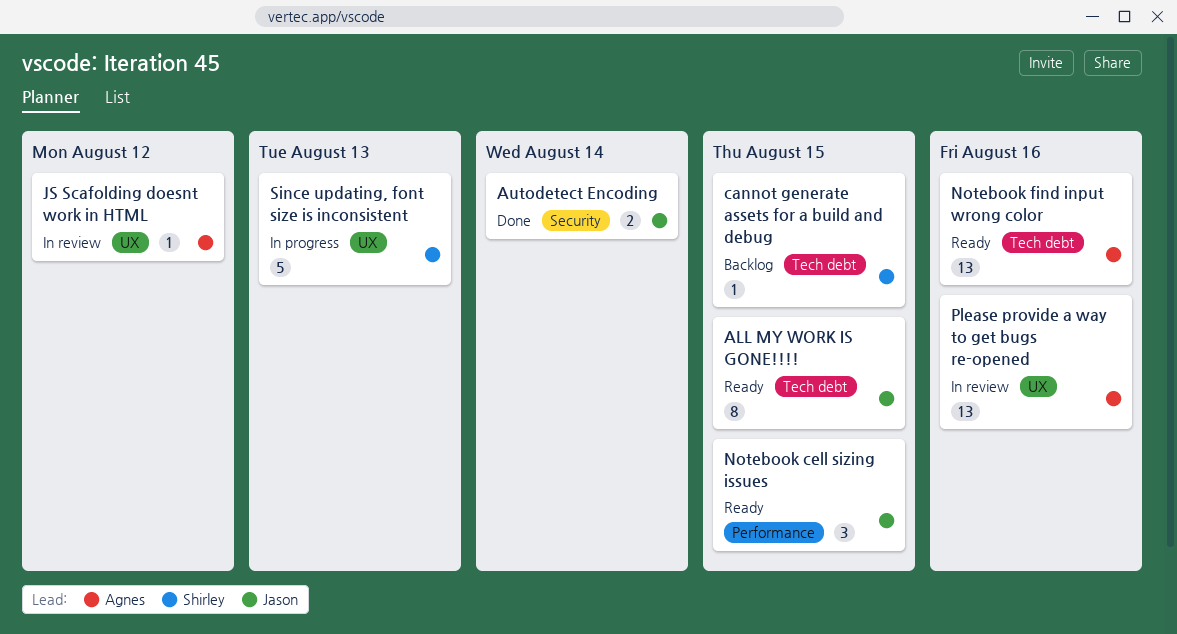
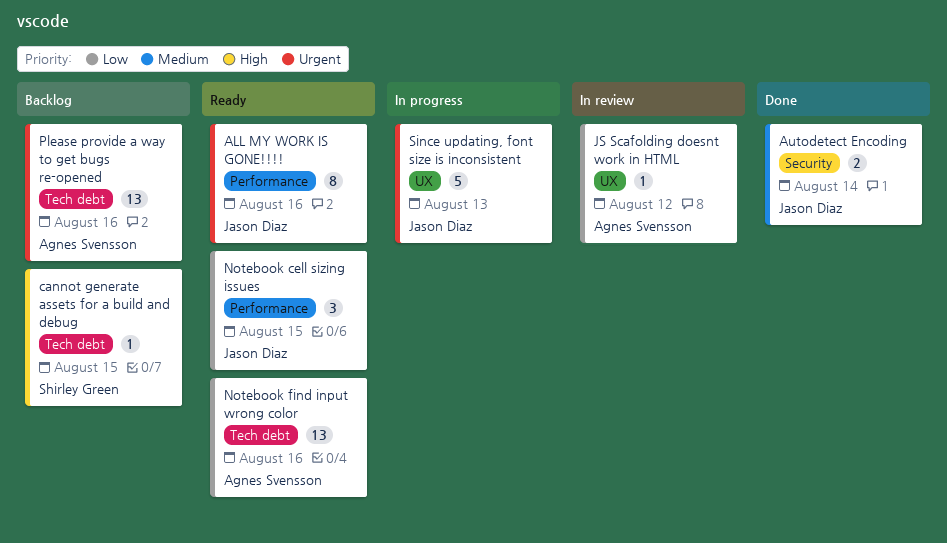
ALL MY WORK IS GONE!!!!, label: Tech debt -> Performance
ALL MY WORK IS GONE!!!!, due: Aug 15 -> Aug 16
Please provide a way to get bugs re-opened, status: In review -> Backlog
Please provide a way to get bugs re-opened, label: UX -> Tech debt
Since updating, font size is inconsistent, owner: Shirley Green -> Jason Diaz

